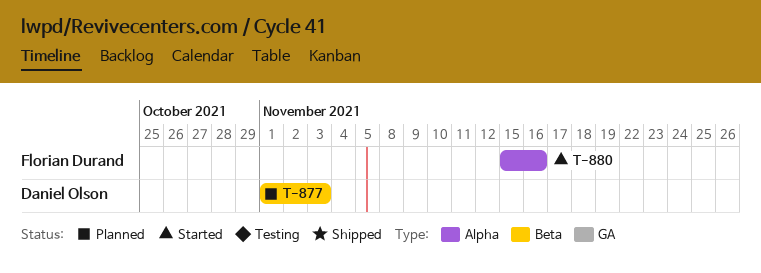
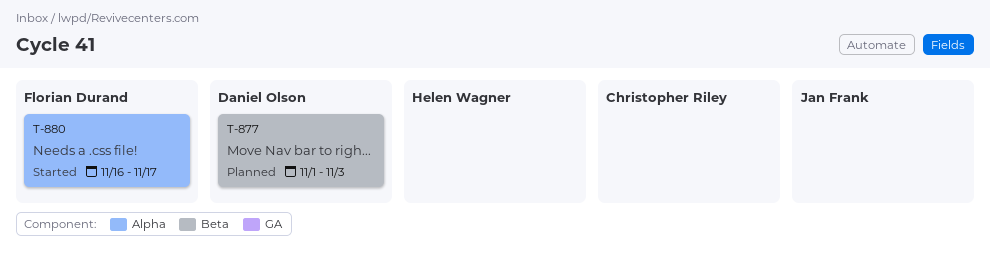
T-880, start: Nov 15 -> Nov 16
T-880, due: Nov 16 -> Nov 17

